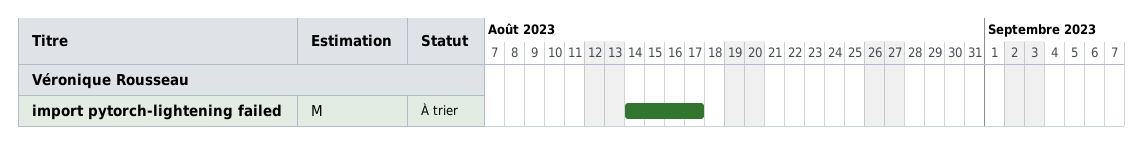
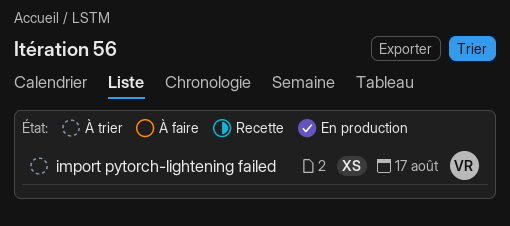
import pytorch-lightening failed, estimate: M -> XS

